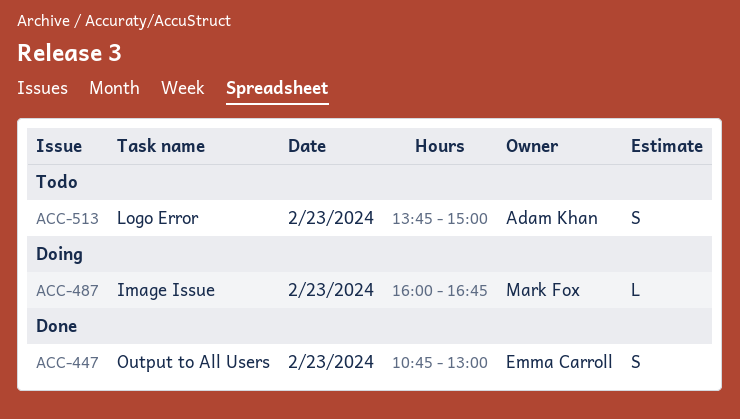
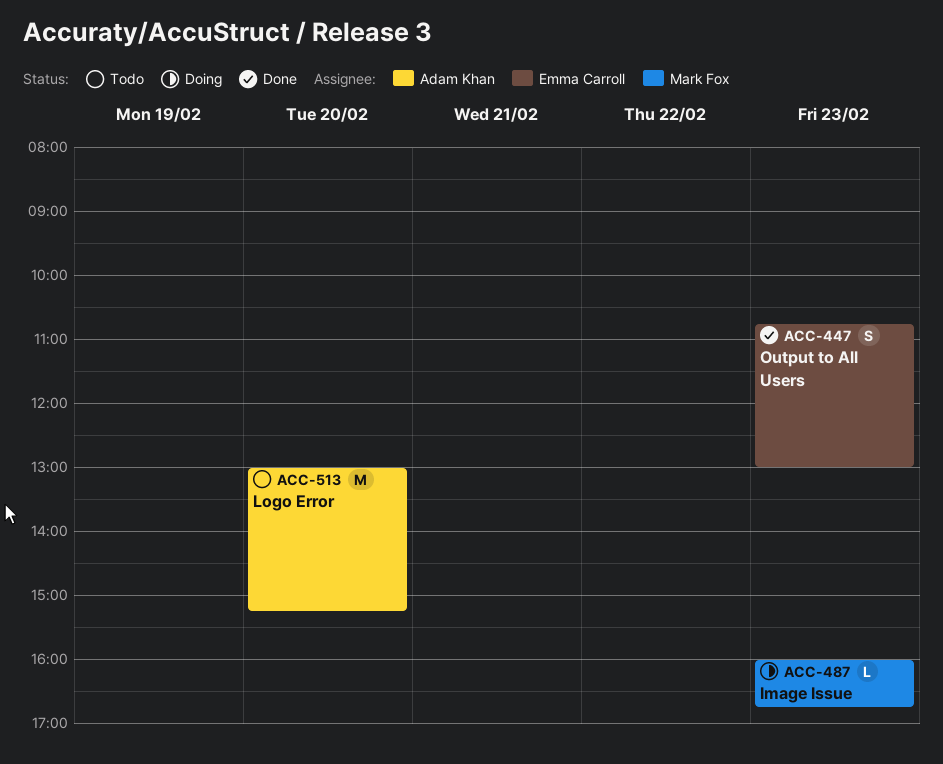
ACC-513, estimate: S -> M
ACC-513, day: Feb 23 -> Feb 20
ACC-513, begins: 13:45 -> 13:00
ACC-513, ends: 15:00 -> 15:15

